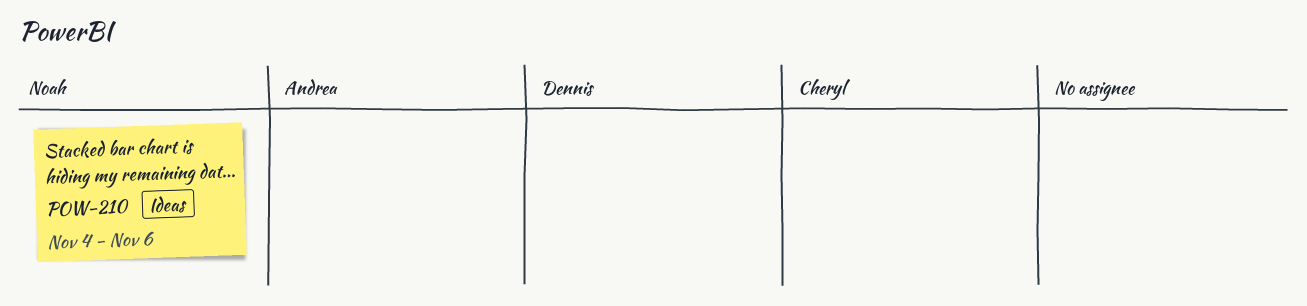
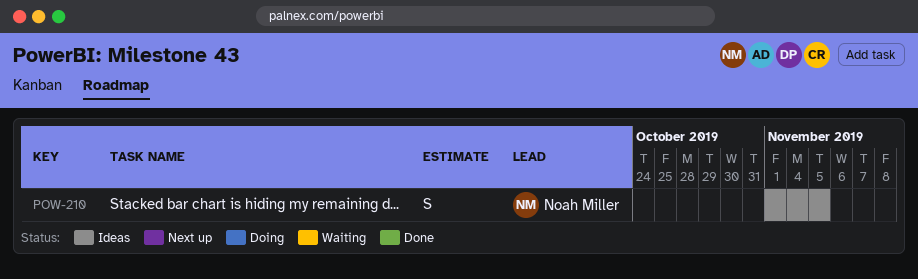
POW-210, start: Nov 4 -> Nov 1
POW-210, due: Nov 6 -> Nov 5

